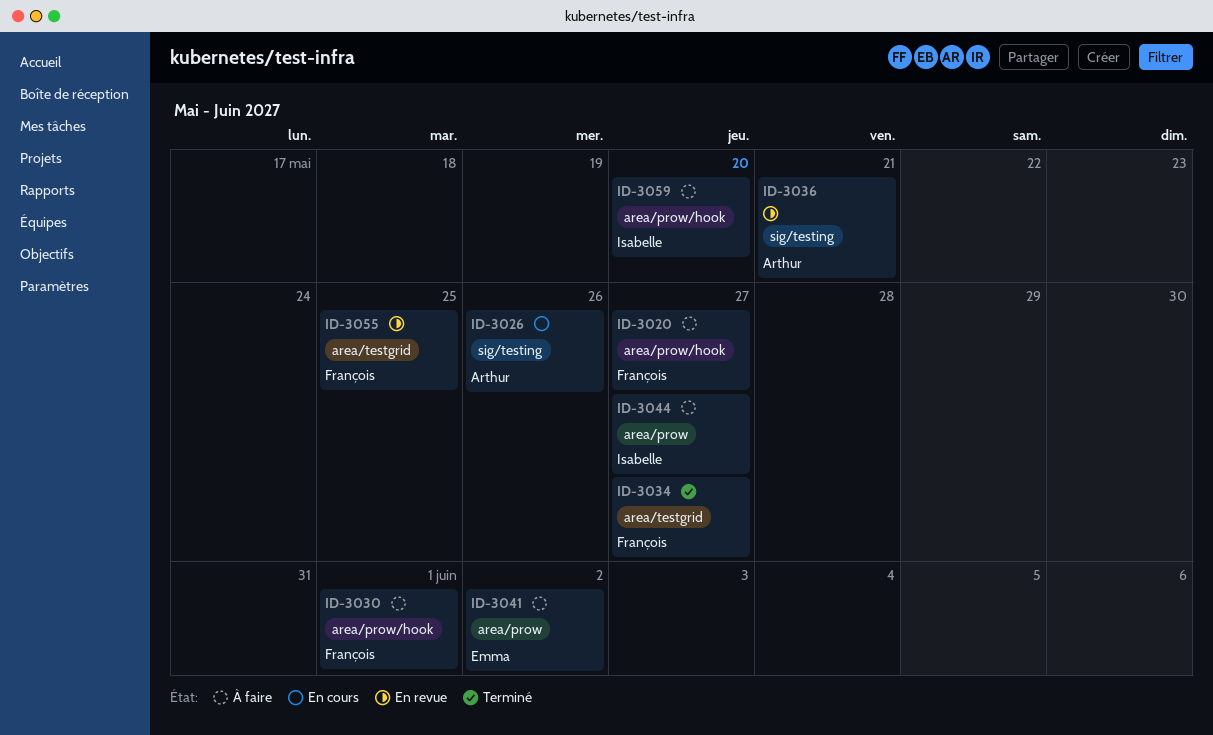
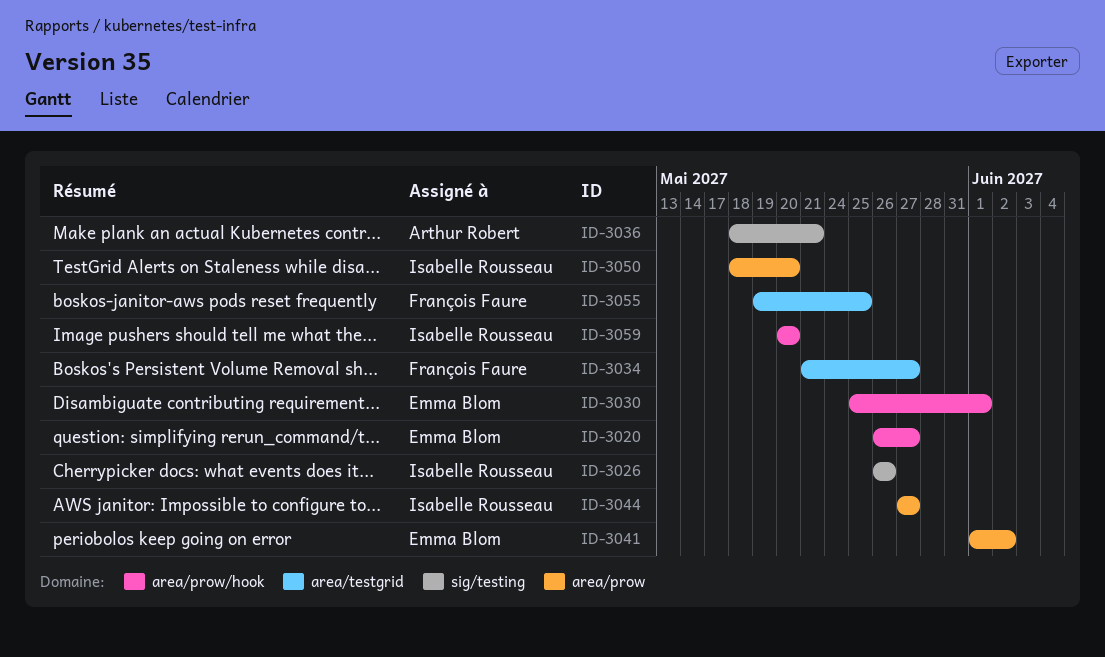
ID-3020, owner: François Faure -> Emma Blom
ID-3026, owner: Arthur Robert -> Isabelle Rousseau
ID-3030, owner: François Faure -> Emma Blom
ID-3050: none -> present

